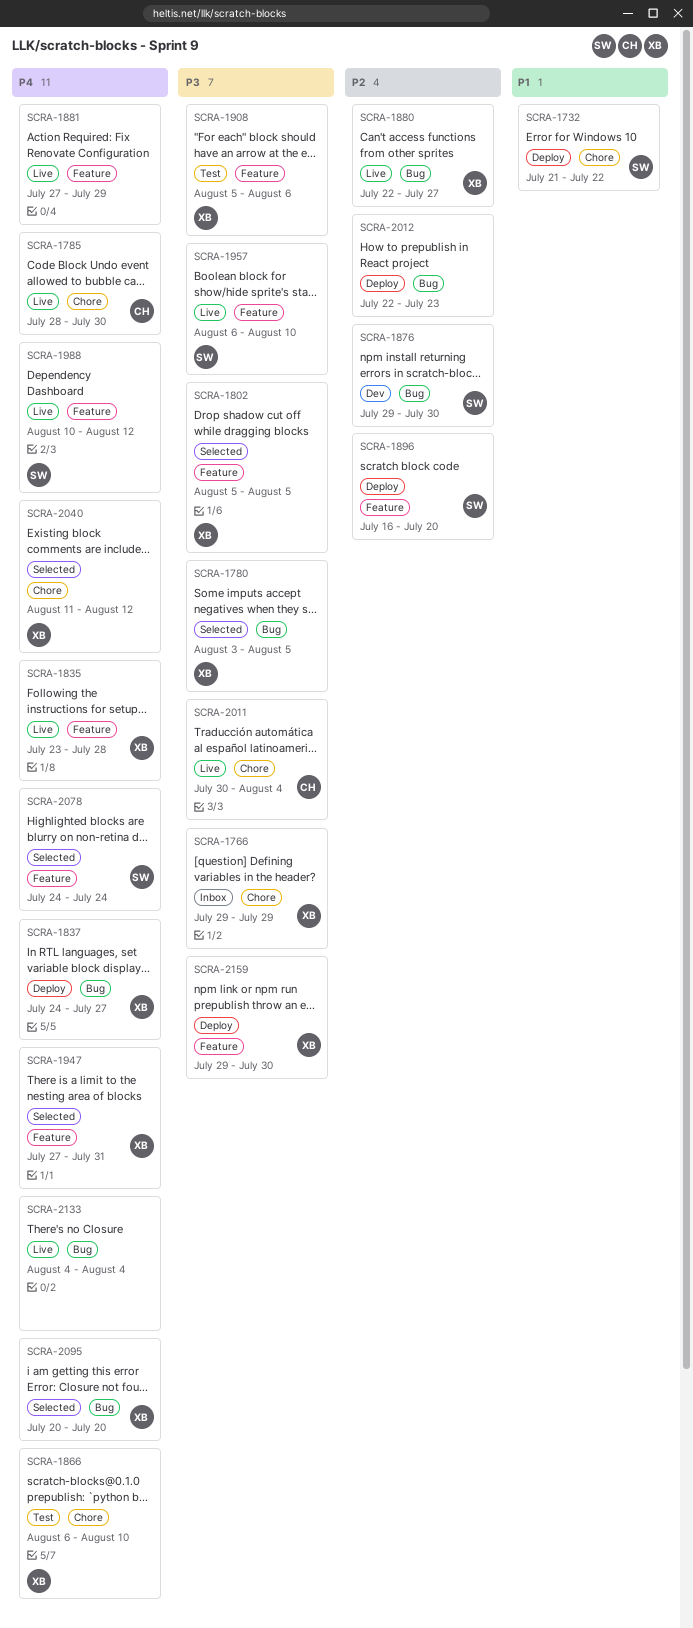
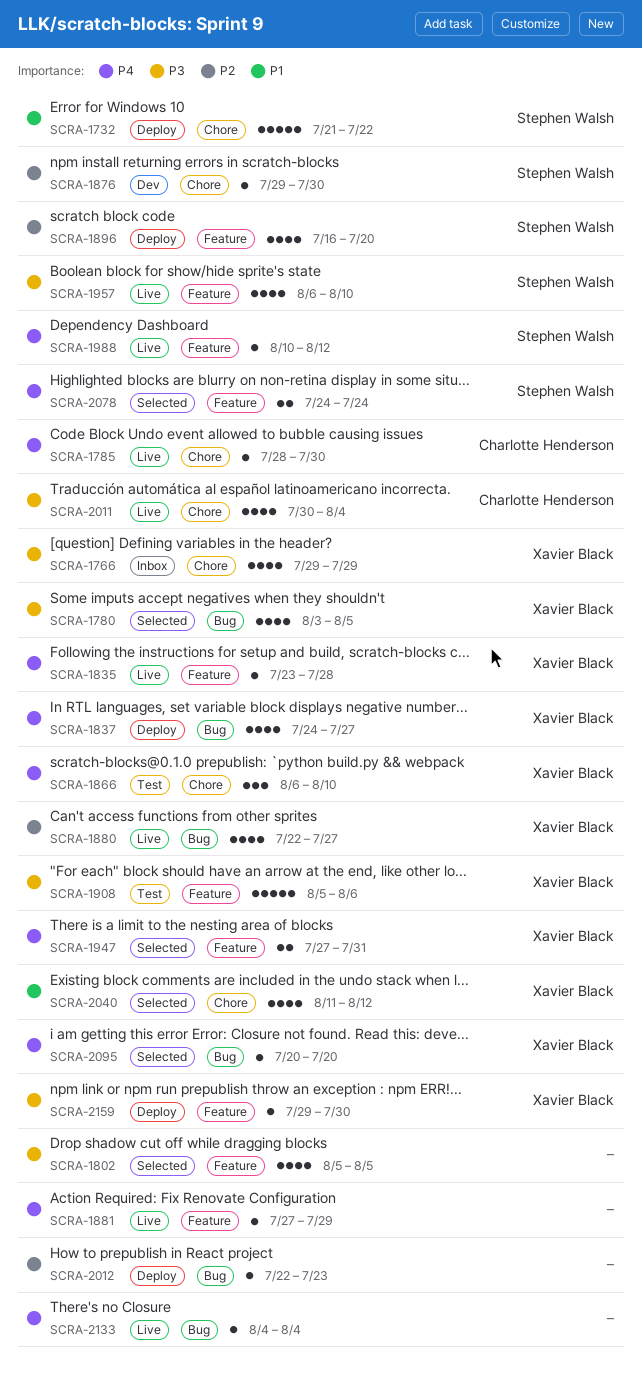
SCRA-1802, owner: Xavier Black -> none
SCRA-1876, label: Bug -> Chore
SCRA-2040, priority: P4 -> P1

